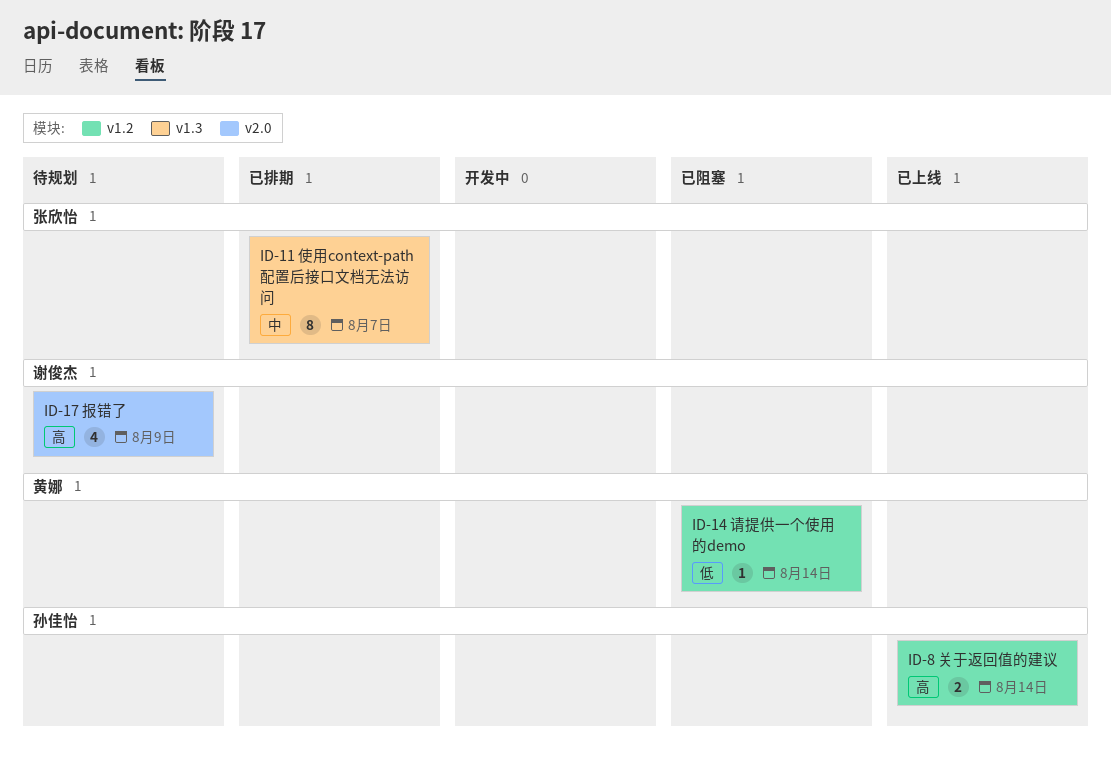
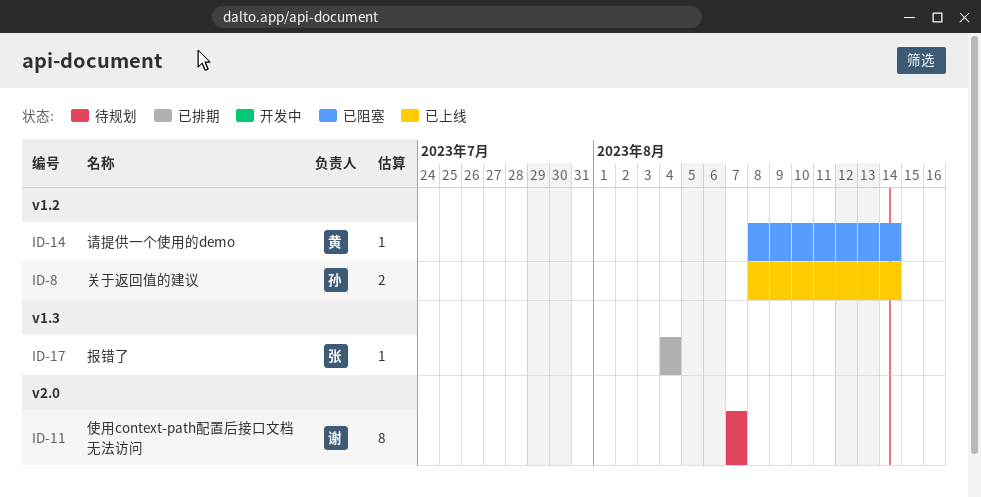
ID-11, status: 已排期 -> 待规划
ID-11, owner: 张欣怡 -> 谢俊杰
ID-11, label: v1.3 -> v2.0
ID-17, status: 待规划 -> 已排期
ID-17, owner: 谢俊杰 -> 张欣怡
ID-17, label: v2.0 -> v1.3
ID-17, estimate: 4 -> 1
ID-17, due: Aug 9 -> Aug 4

